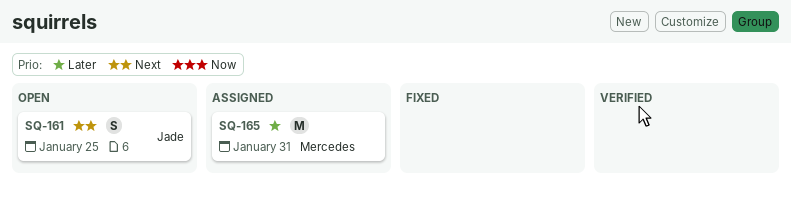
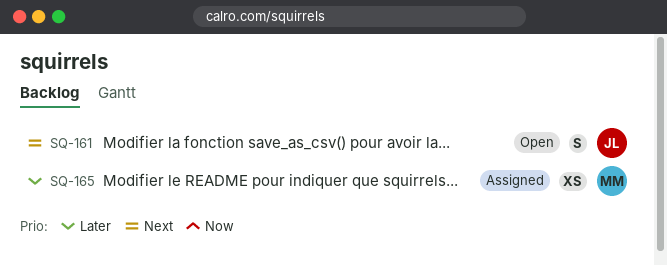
SQ-165, estimate: M -> XS

